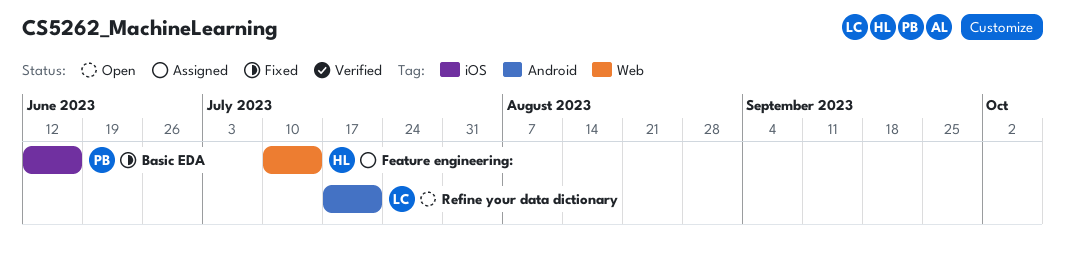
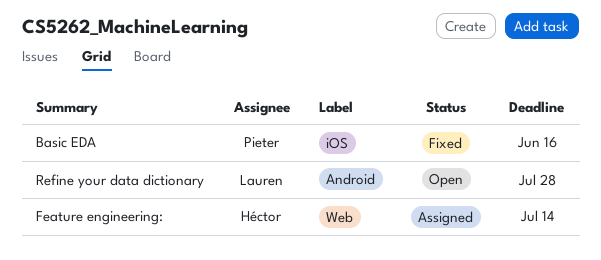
Refine your data dictionary, due: Jul 21 -> Jul 28

